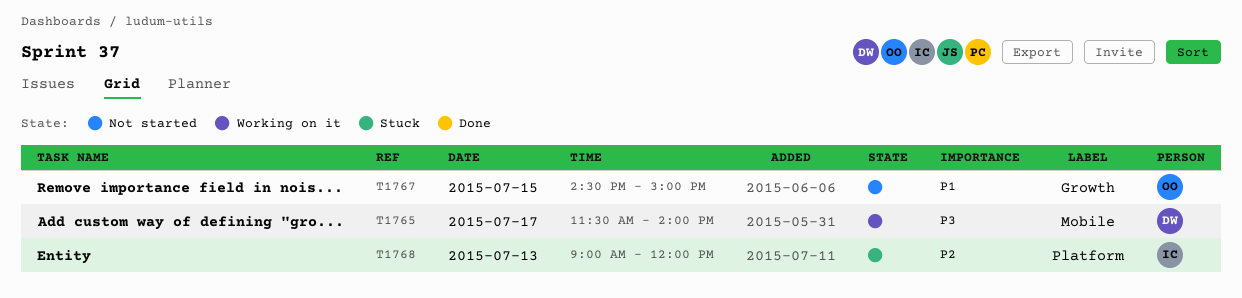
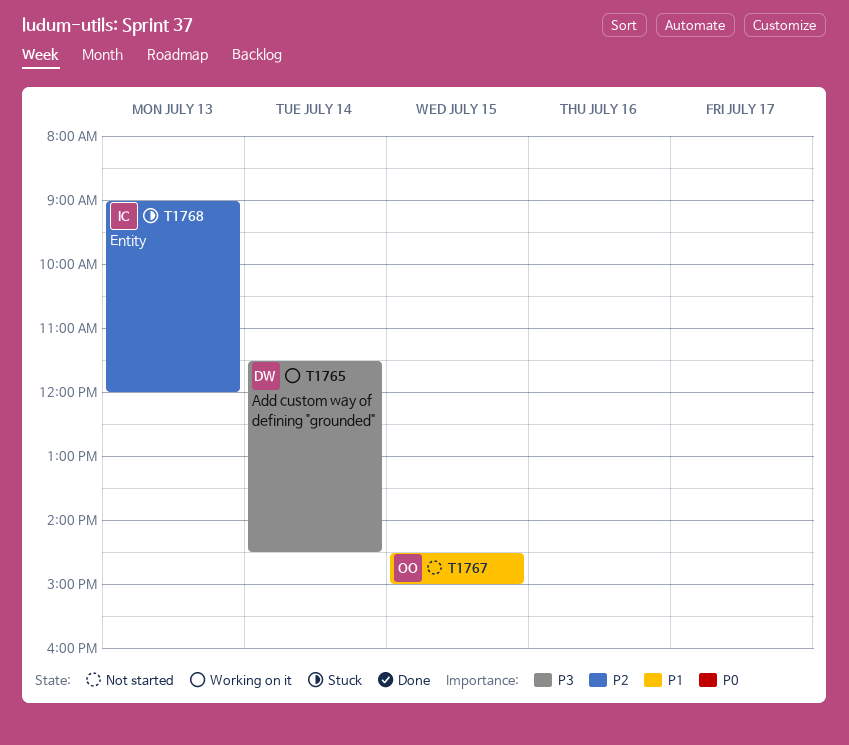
T1765, day: Jul 17 -> Jul 14
T1765, ends: 14:00 -> 14:30

